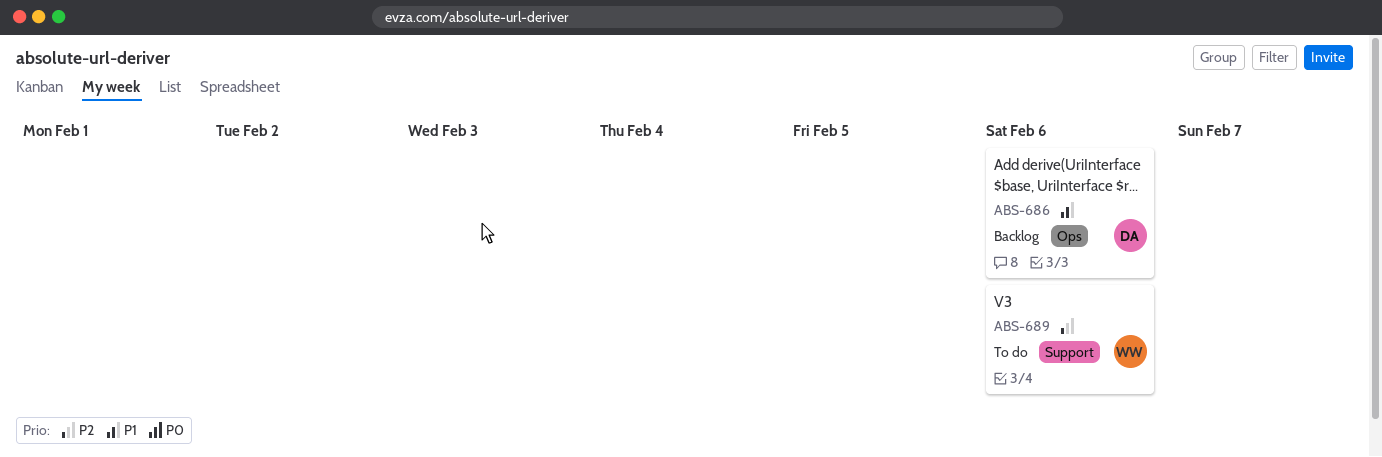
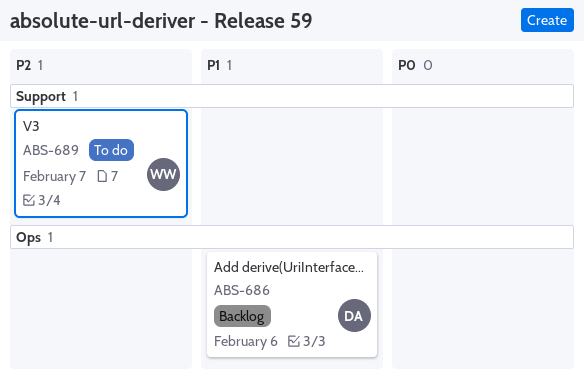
ABS-689, due: Feb 6 -> Feb 7

